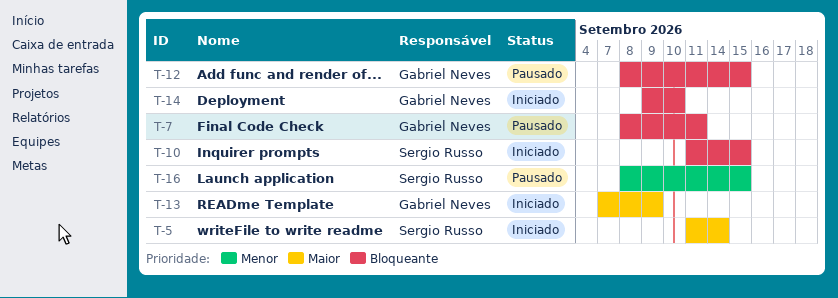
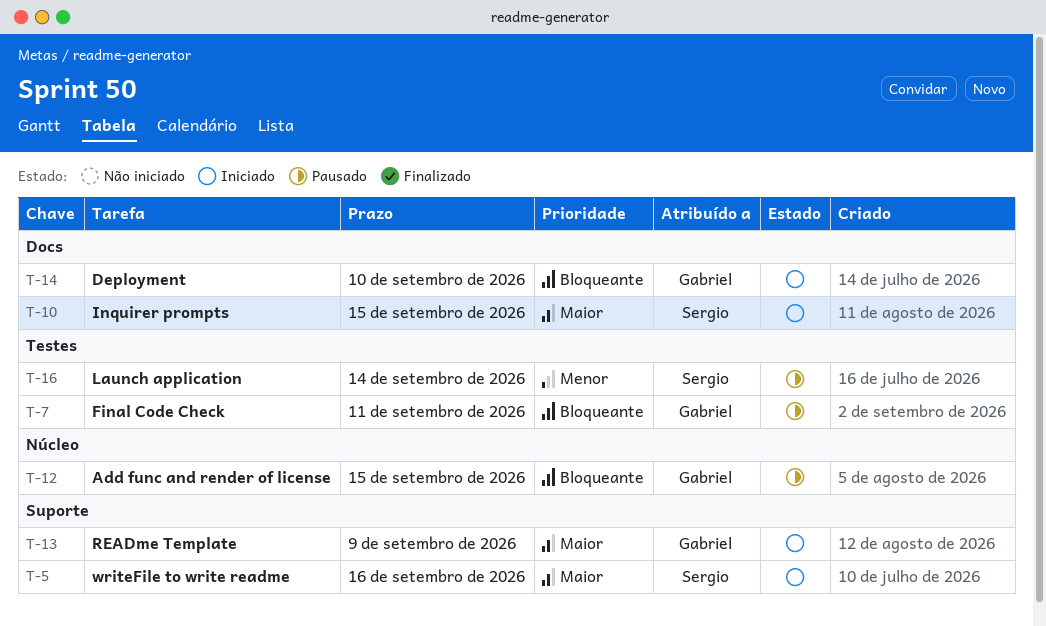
T-5, due: Sep 14 -> Sep 16
T-10, priority: Bloqueante -> Maior
T-16, due: Sep 15 -> Sep 14

